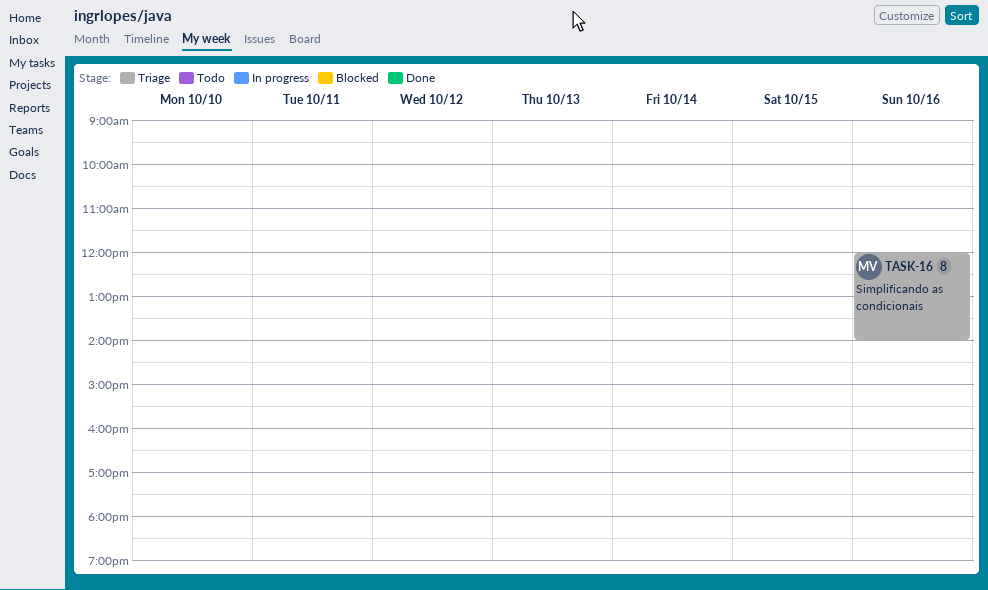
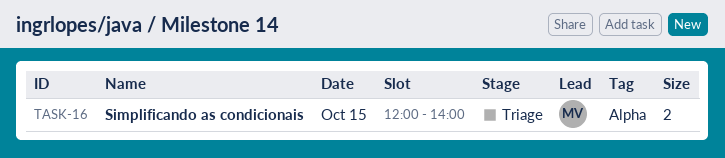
TASK-16, estimate: 8 -> 2
TASK-16, day: Oct 16 -> Oct 15

